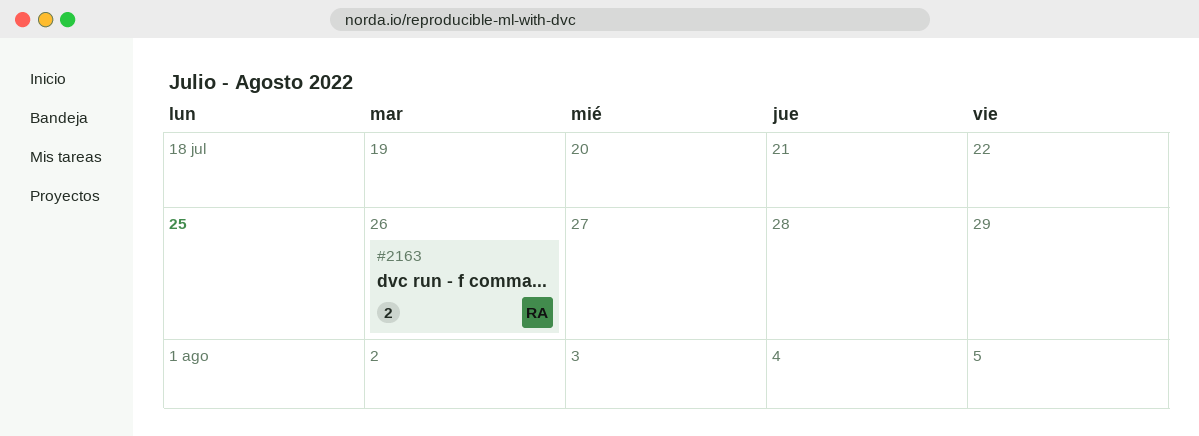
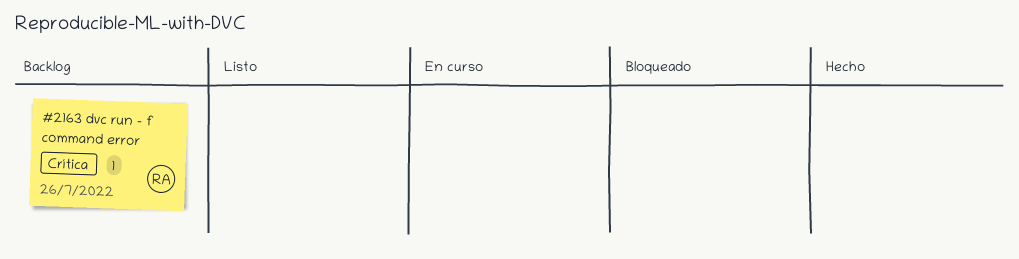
#2163, estimate: 2 -> 1

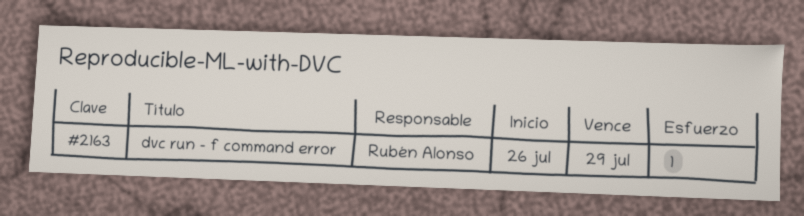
#2163, due: Jul 26 -> Jul 29

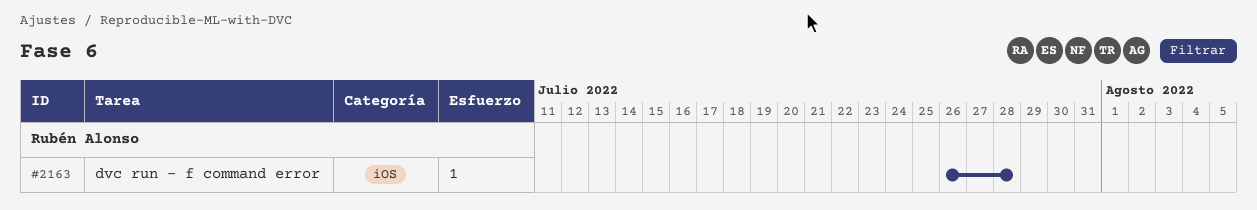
#2163, due: Jul 29 -> Jul 28

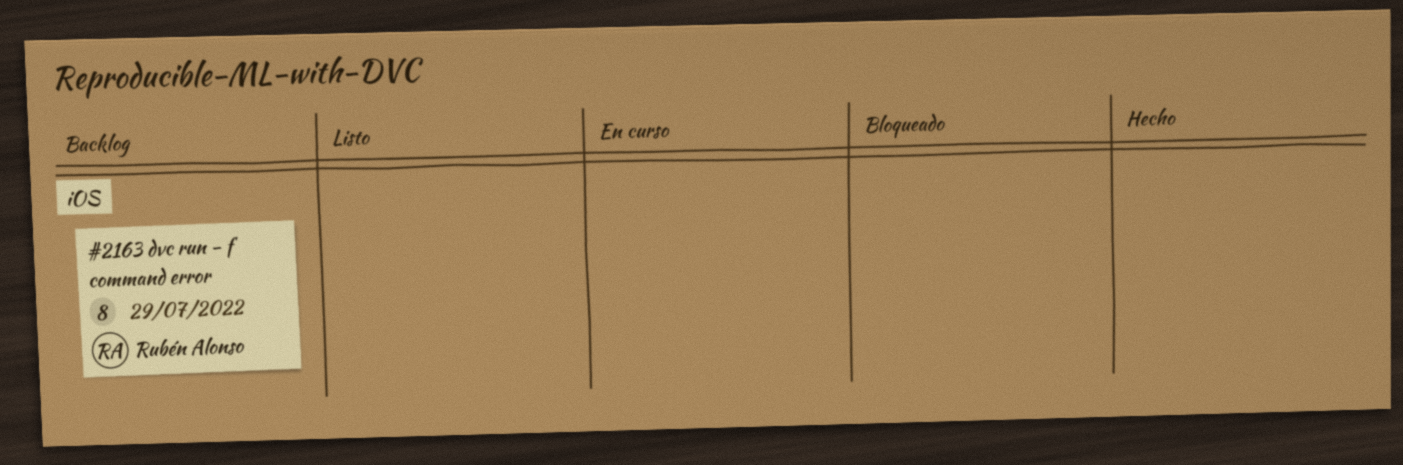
#2163, estimate: 1 -> 8
#2163, due: Jul 28 -> Jul 29

